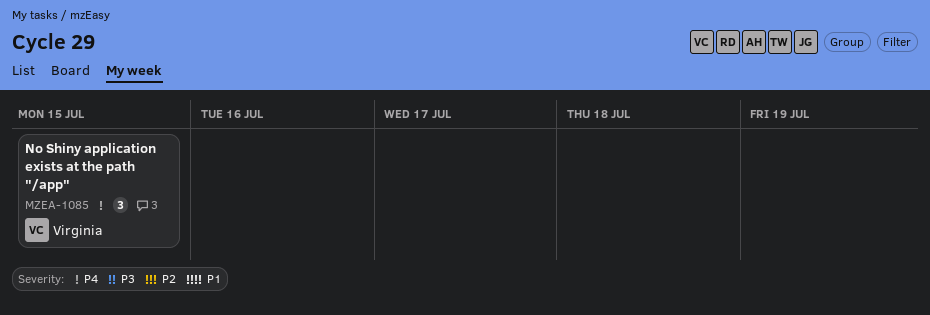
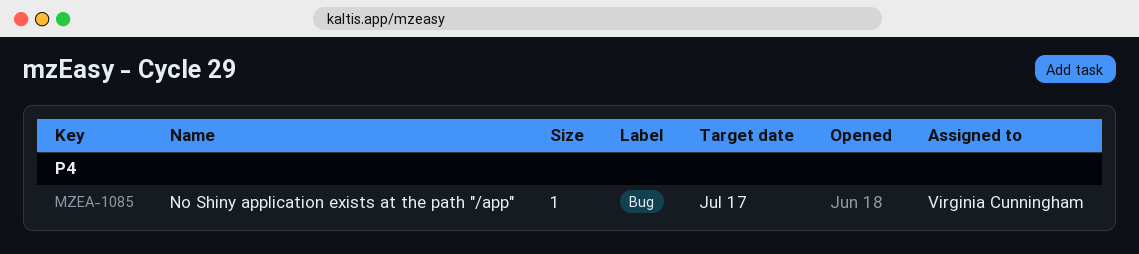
MZEA-1085, estimate: 3 -> 1
MZEA-1085, due: Jul 15 -> Jul 17

